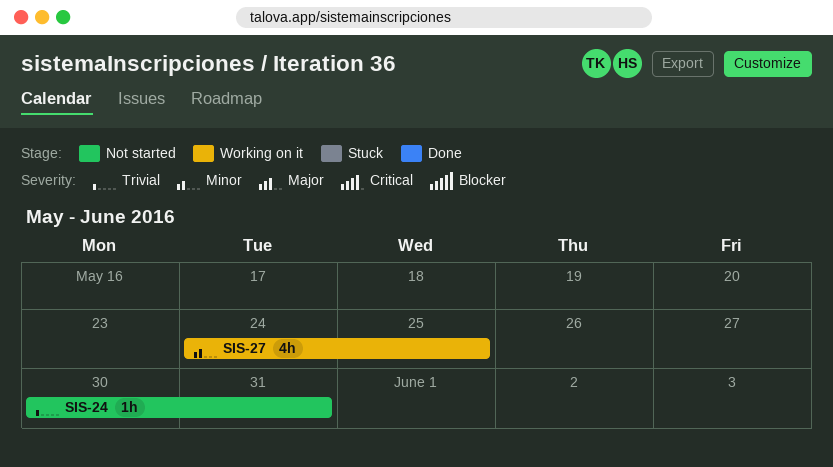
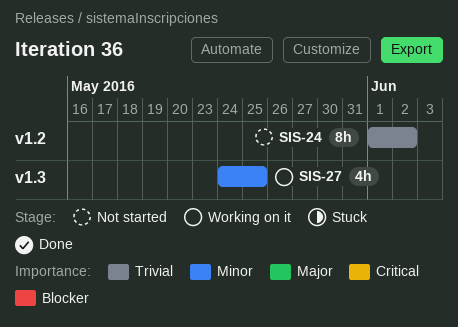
SIS-24, estimate: 1h -> 8h
SIS-24, start: May 30 -> Jun 1
SIS-24, due: May 31 -> Jun 2

